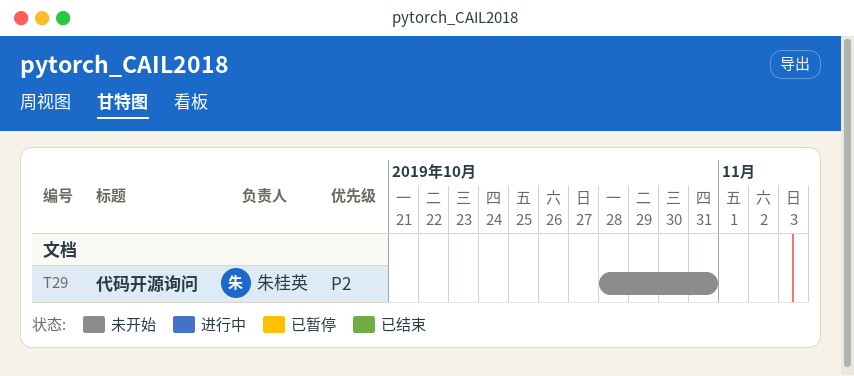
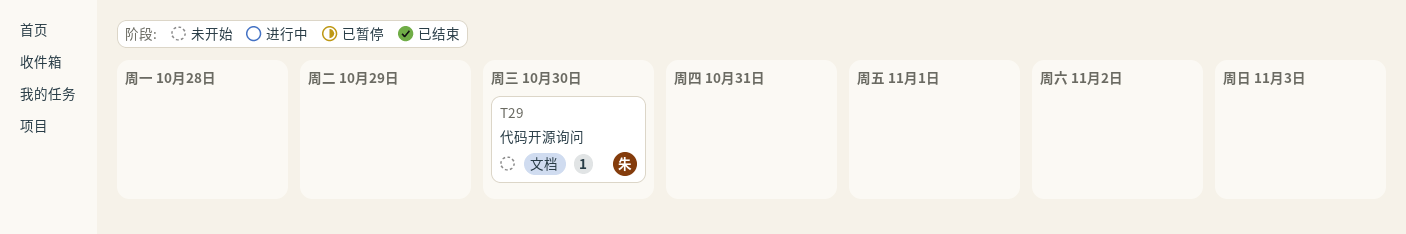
T29, due: Oct 31 -> Oct 30

